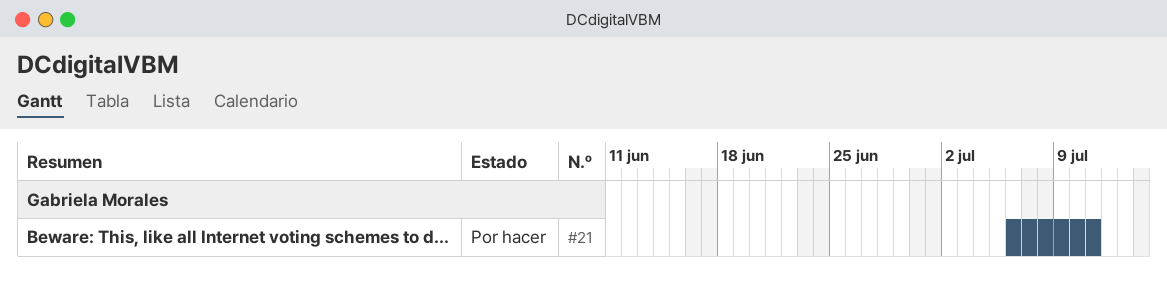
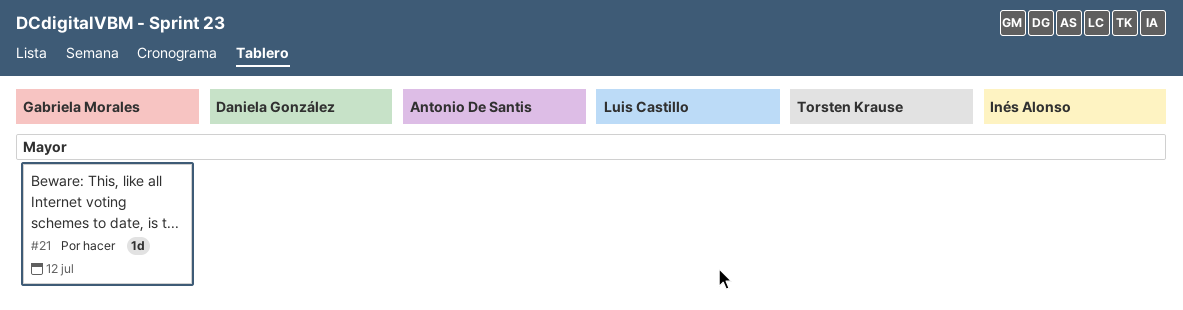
#21, due: Jul 11 -> Jul 12

